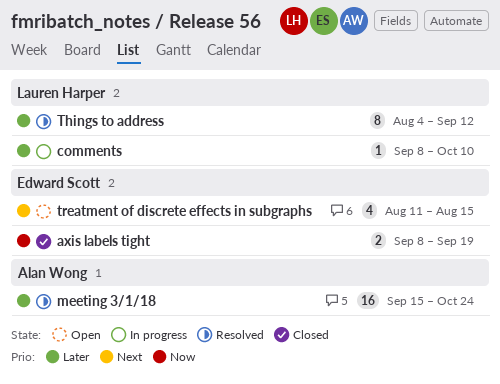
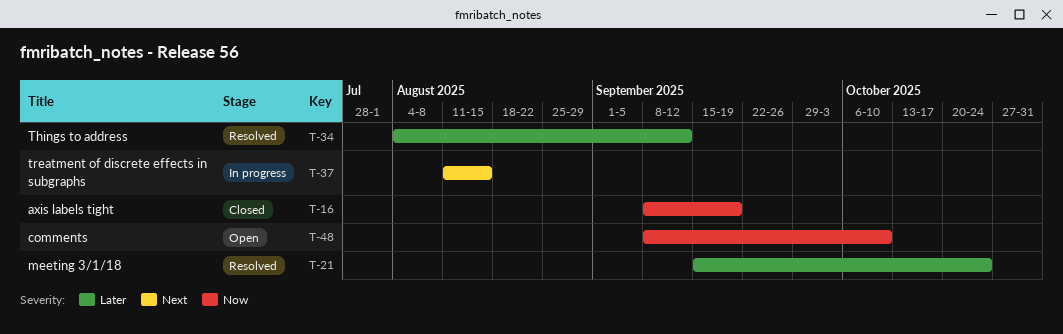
comments, status: In progress -> Open
comments, priority: Later -> Now
treatment of discrete effects in subgraphs, status: Open -> In progress

